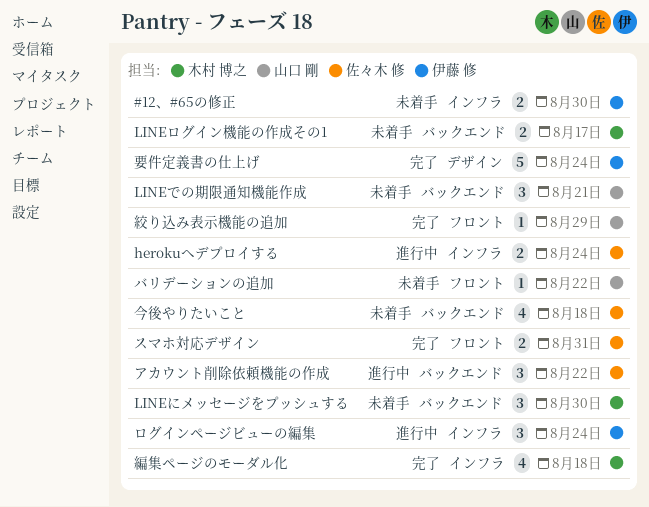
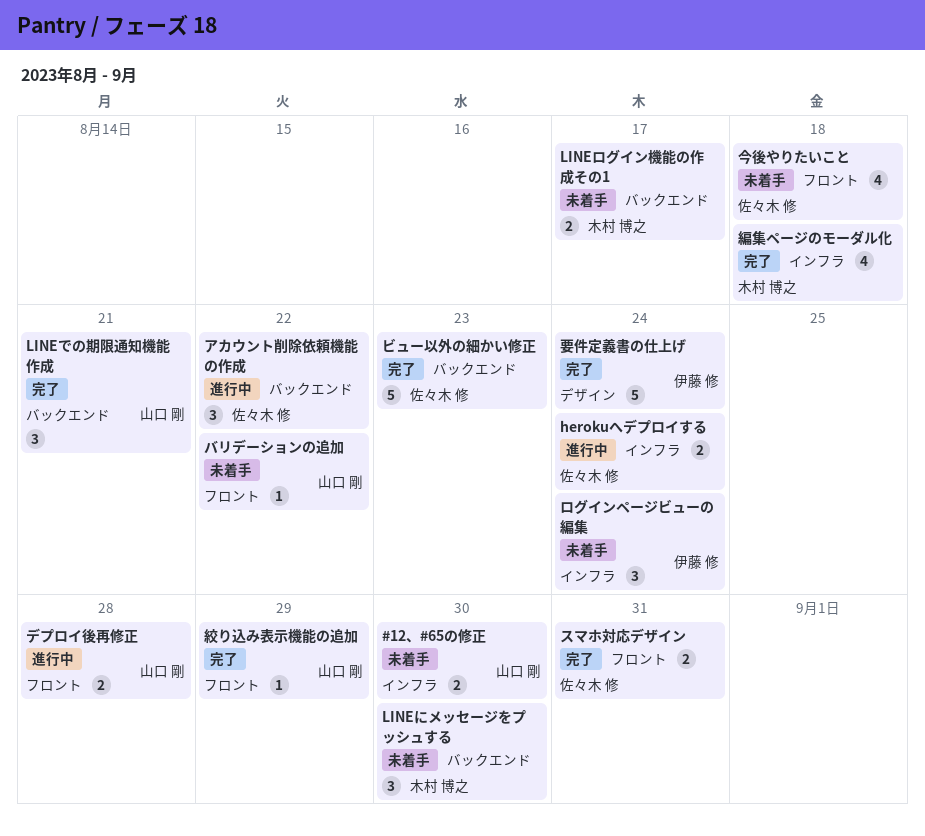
#12、#65の修正, owner: 伊藤 修 -> 山口 剛
LINEでの期限通知機能作成, status: 未着手 -> 完了
デプロイ後再修正: none -> present
ビュー以外の細かい修正: none -> present
ログインページビューの編集, status: 進行中 -> 未着手
今後やりたいこと, label: バックエンド -> フロント

